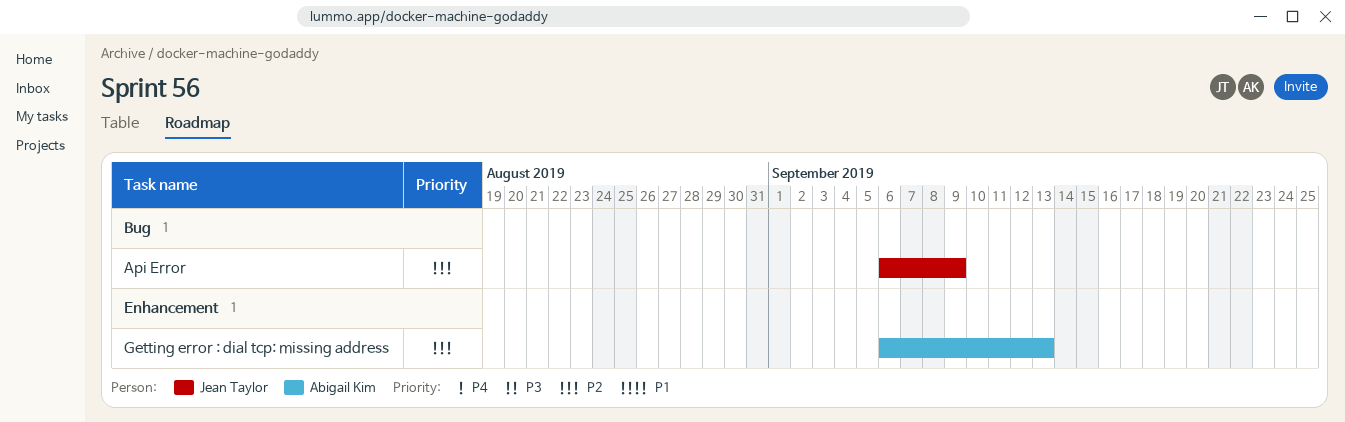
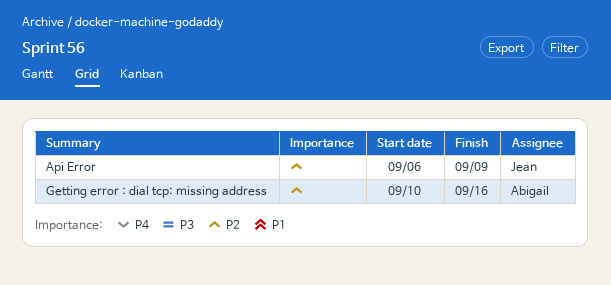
Getting error : dial tcp: missing address, start: Sep 6 -> Sep 10
Getting error : dial tcp: missing address, due: Sep 13 -> Sep 16

